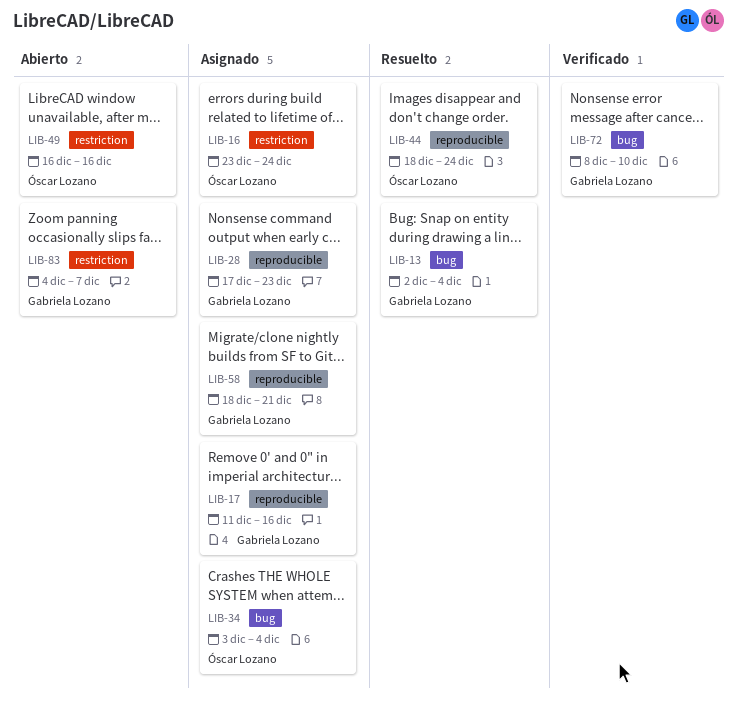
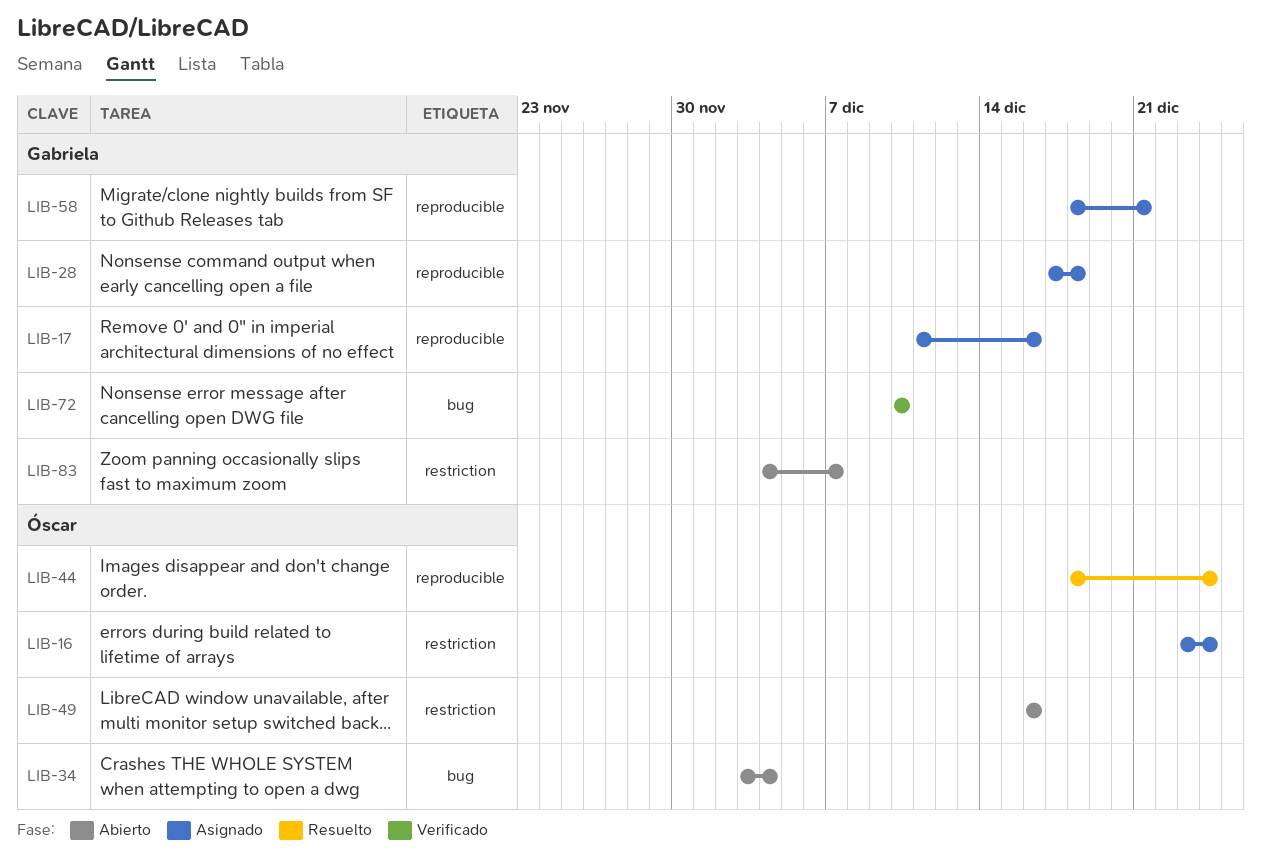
LIB-13: present -> none
LIB-28, due: Dec 23 -> Dec 18
LIB-34, status: Asignado -> Abierto
LIB-72, start: Dec 8 -> Dec 10

